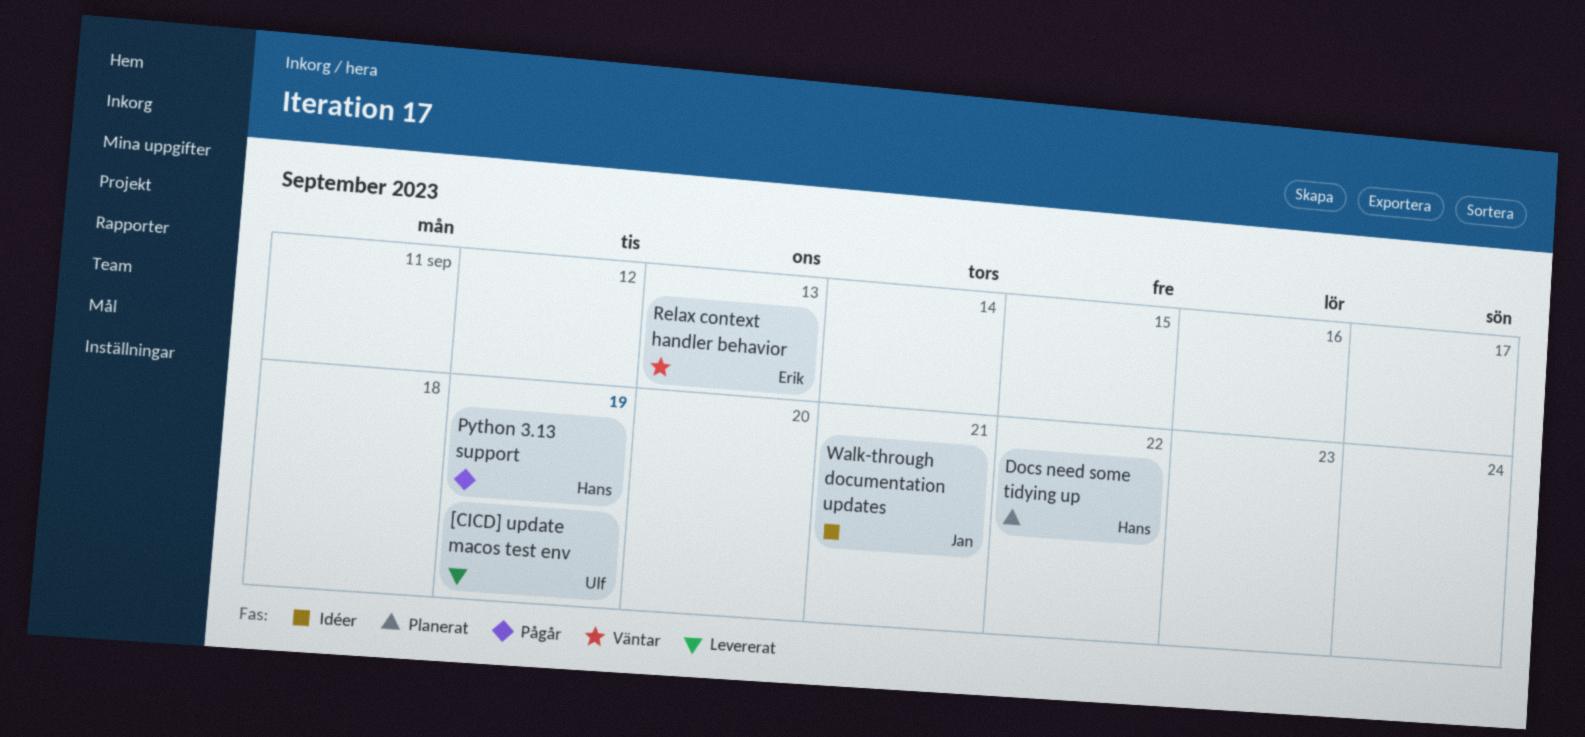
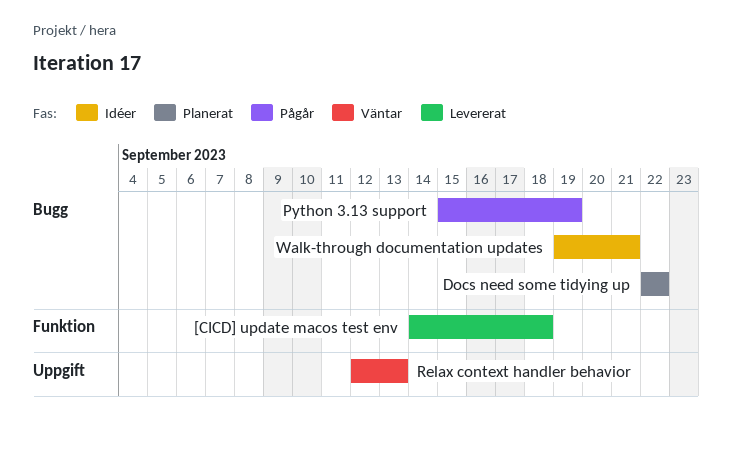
[CICD] update macos test env, due: Sep 19 -> Sep 18

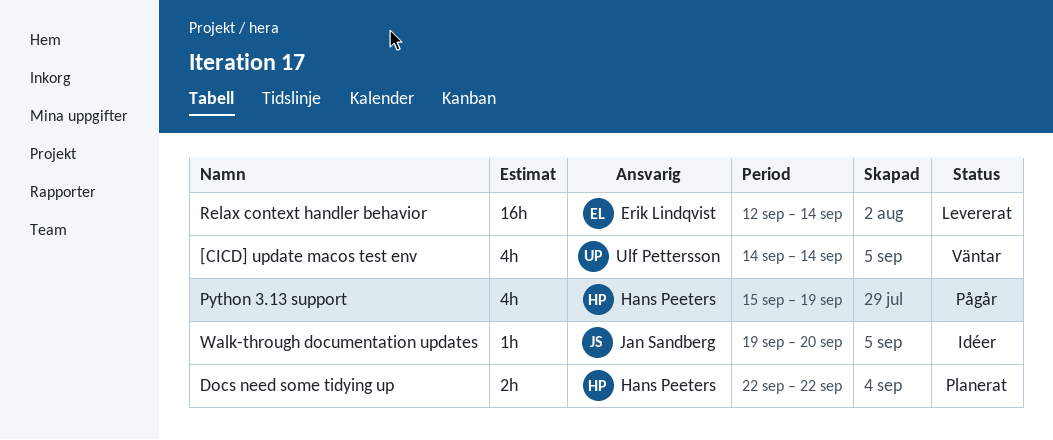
[CICD] update macos test env, status: Levererat -> Väntar
[CICD] update macos test env, due: Sep 18 -> Sep 14
Relax context handler behavior, status: Väntar -> Levererat
Relax context handler behavior, due: Sep 13 -> Sep 14
Walk-through documentation updates, due: Sep 21 -> Sep 20

